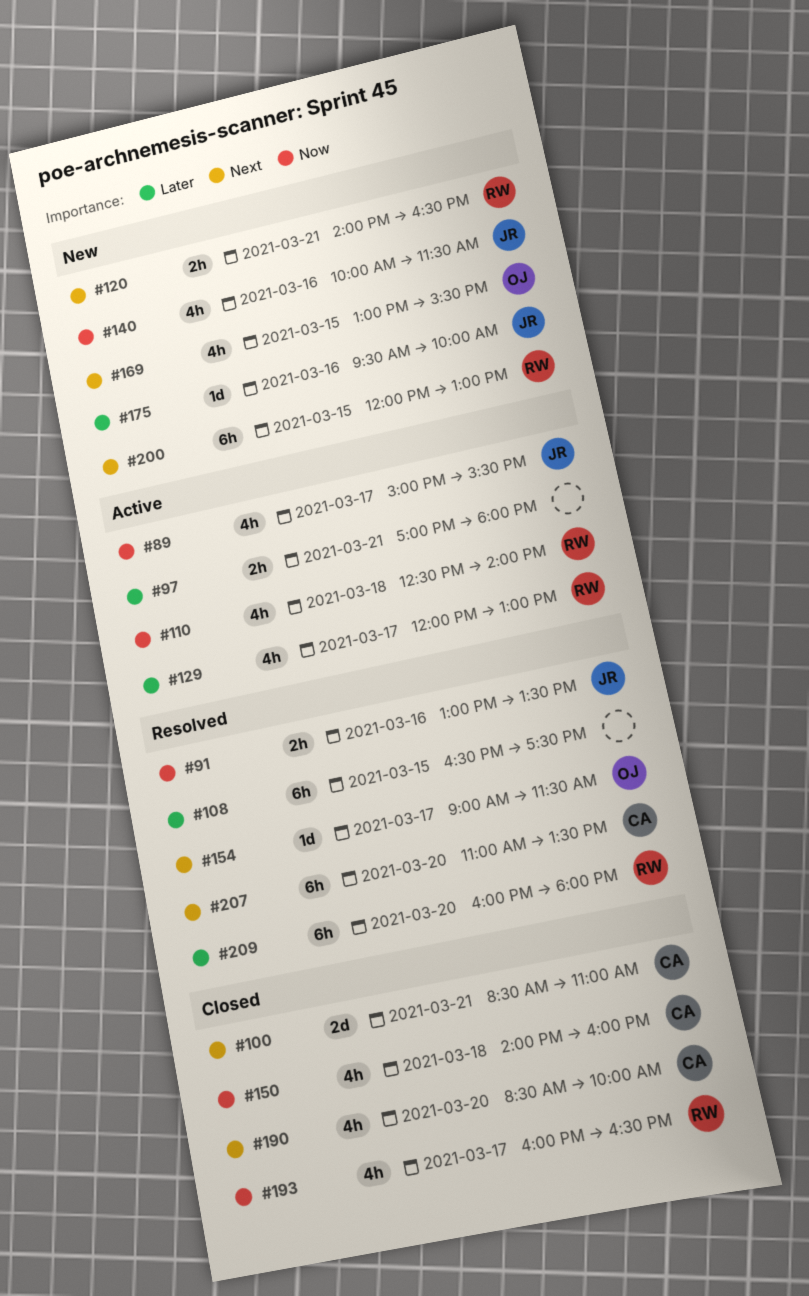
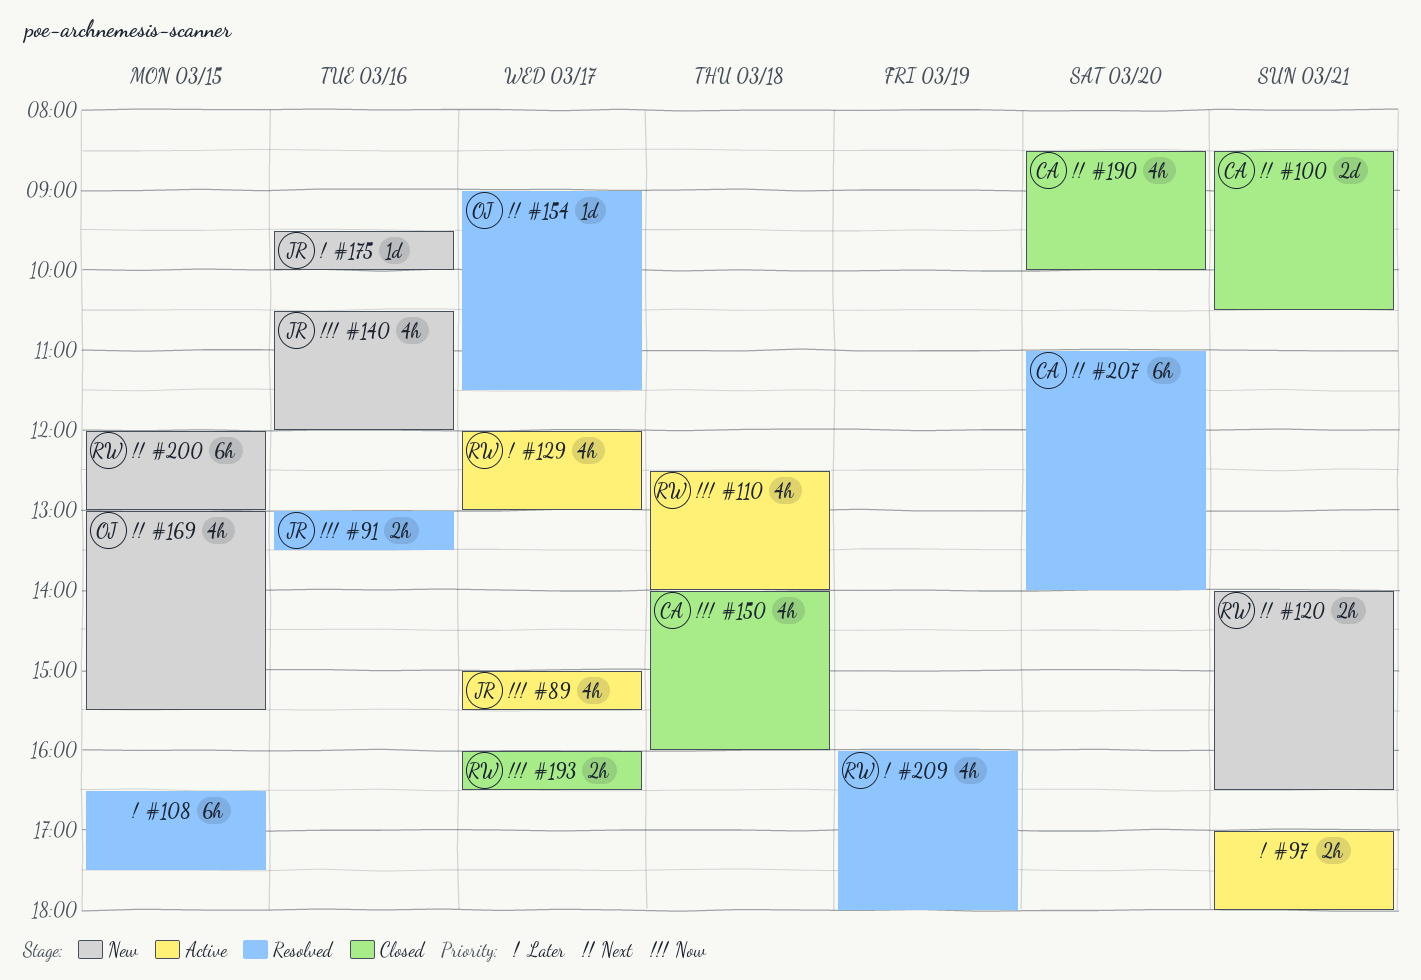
#100, ends: 11:00 -> 10:30
#140, begins: 10:00 -> 10:30
#140, ends: 11:30 -> 12:00
#193, estimate: 4h -> 2h
#207, ends: 13:30 -> 14:00
#209, estimate: 6h -> 4h
#209, day: Mar 20 -> Mar 19

